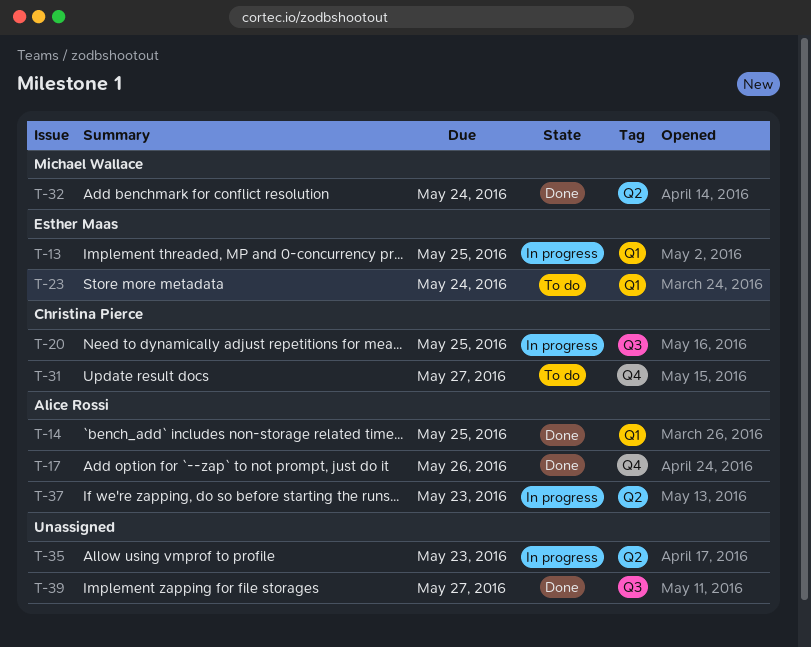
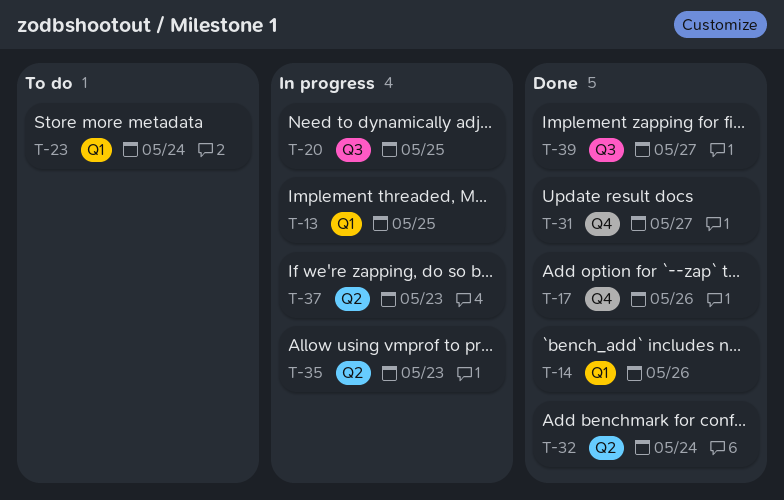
T-14, due: May 25 -> May 26
T-31, status: To do -> Done

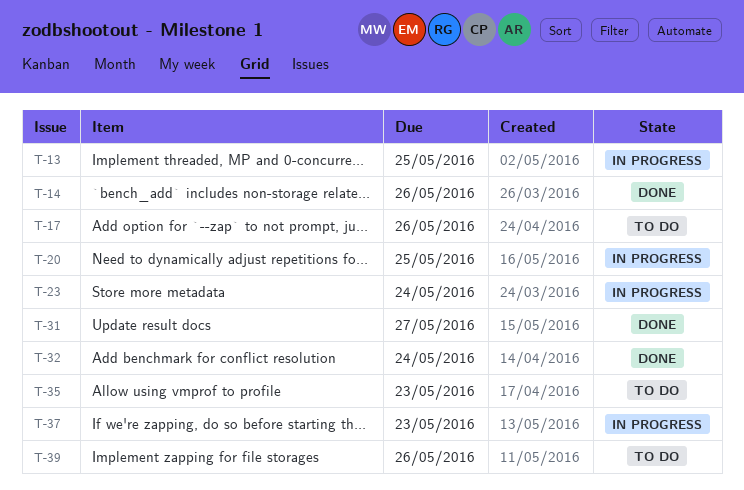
T-17, status: Done -> To do
T-23, status: To do -> In progress
T-35, status: In progress -> To do
T-39, status: Done -> To do
T-39, due: May 27 -> May 26

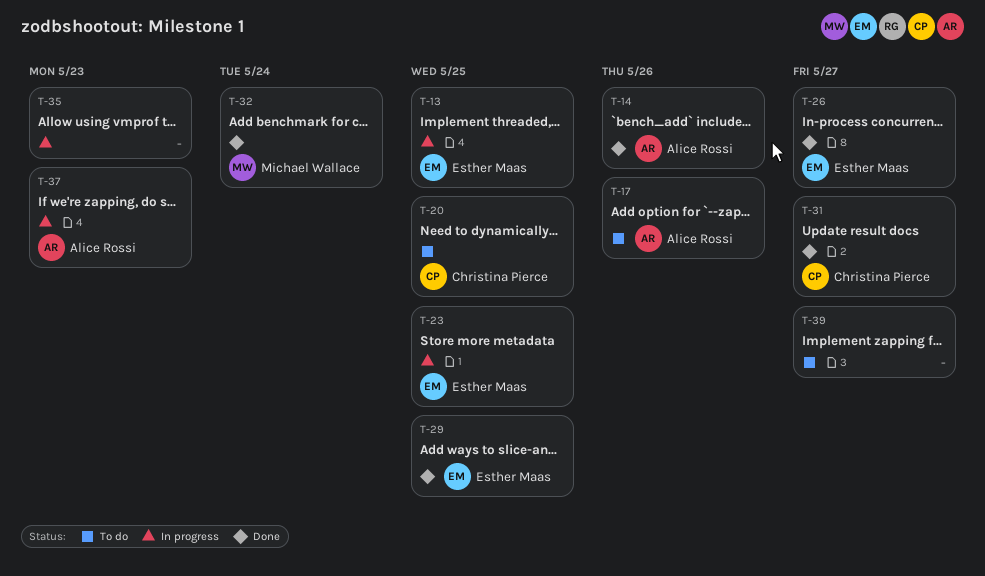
T-20, status: In progress -> To do
T-23, due: May 24 -> May 25
T-26: none -> present
T-29: none -> present
T-35, status: To do -> In progress
T-39, due: May 26 -> May 27

